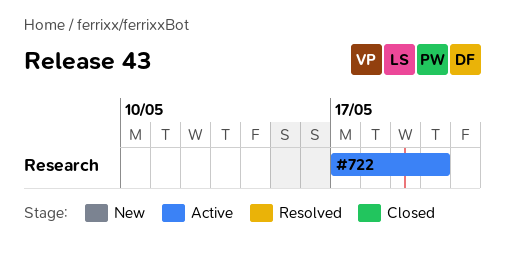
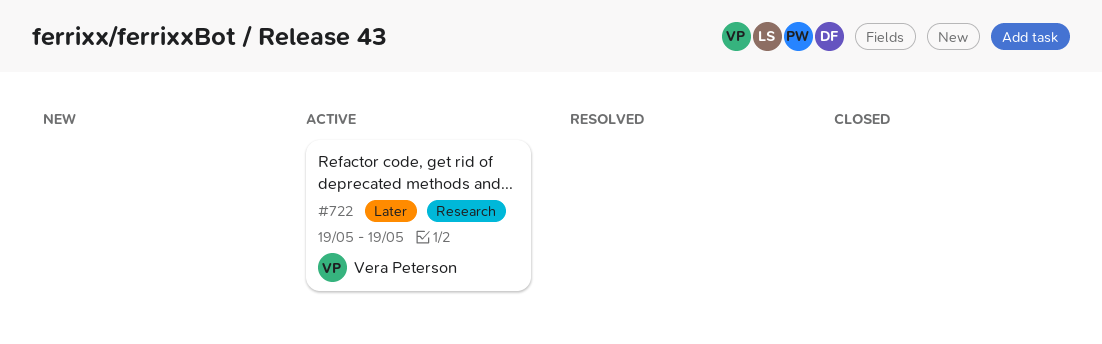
#722, start: May 17 -> May 19
#722, due: May 20 -> May 19

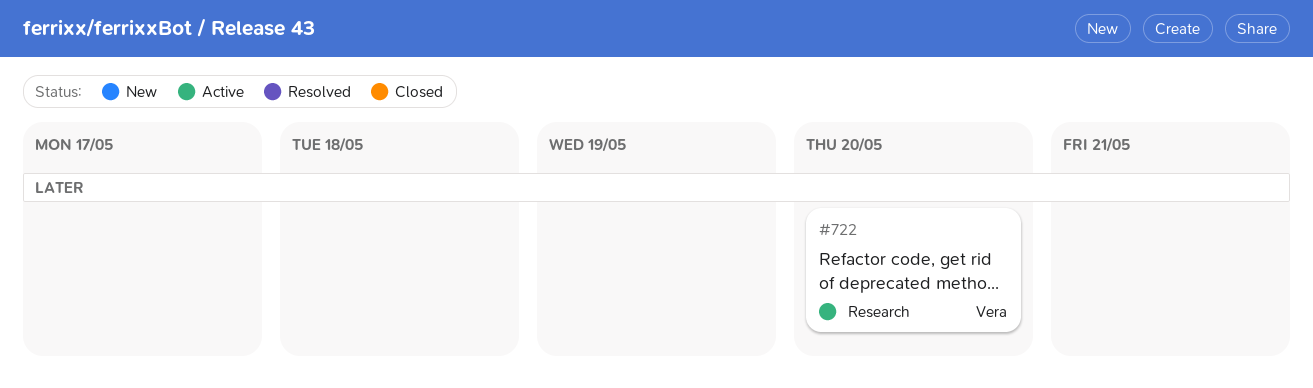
#722, due: May 19 -> May 20

